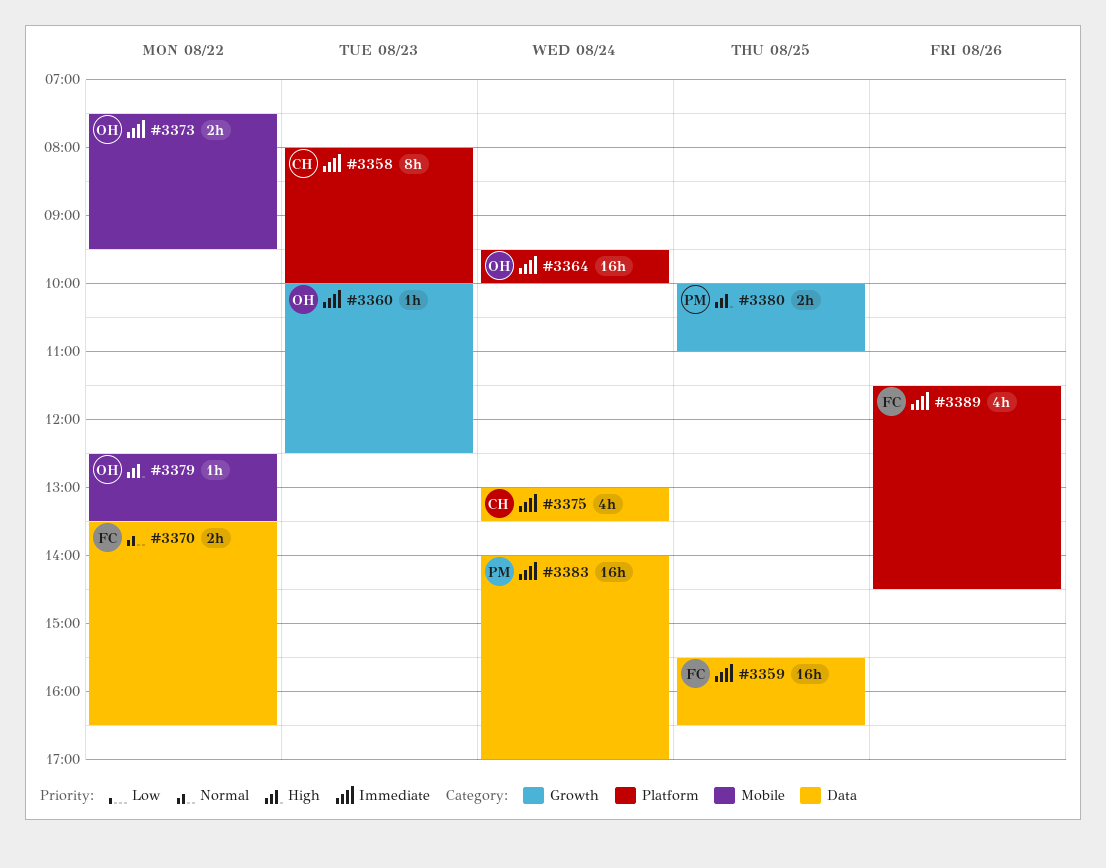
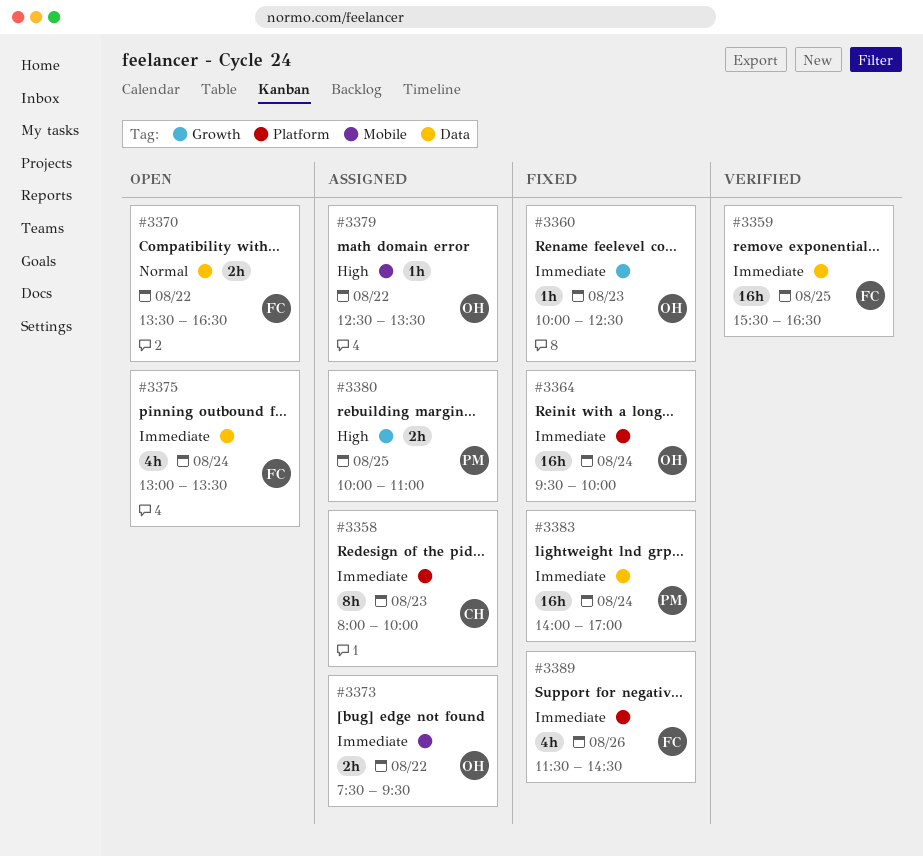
#3375, owner: CH -> FC

